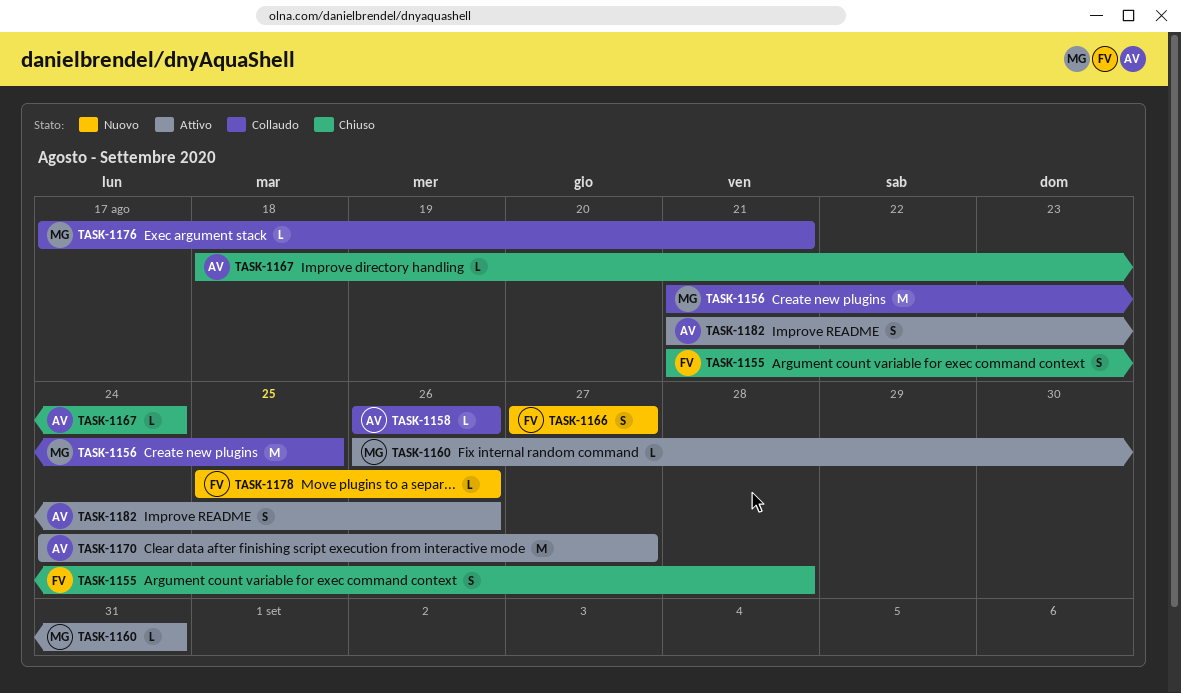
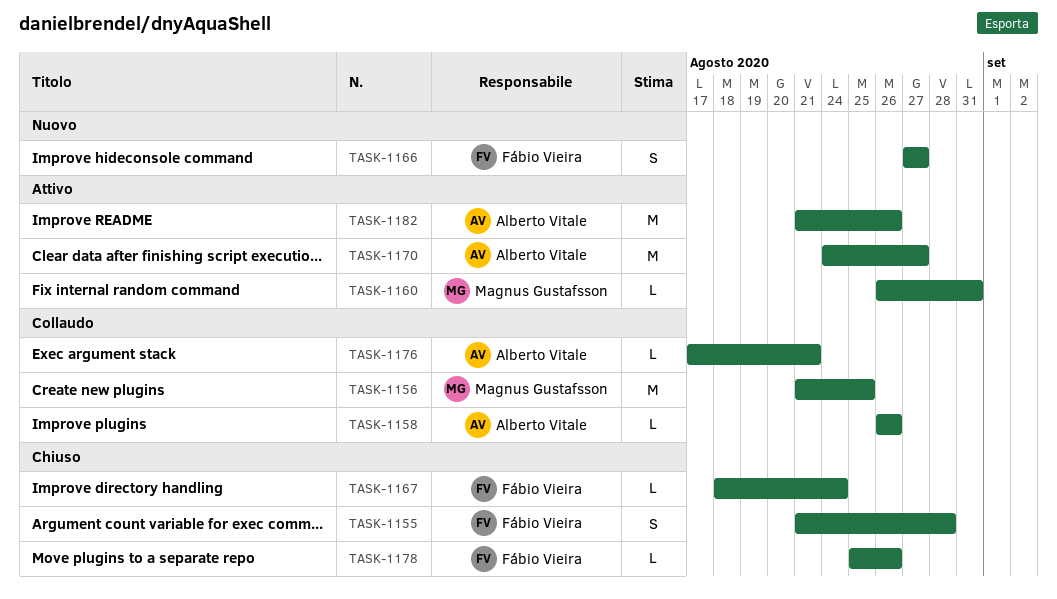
TASK-1167, owner: Alberto Vitale -> Fábio Vieira
TASK-1176, owner: Magnus Gustafsson -> Alberto Vitale
TASK-1178, status: Nuovo -> Chiuso
TASK-1182, estimate: S -> M

